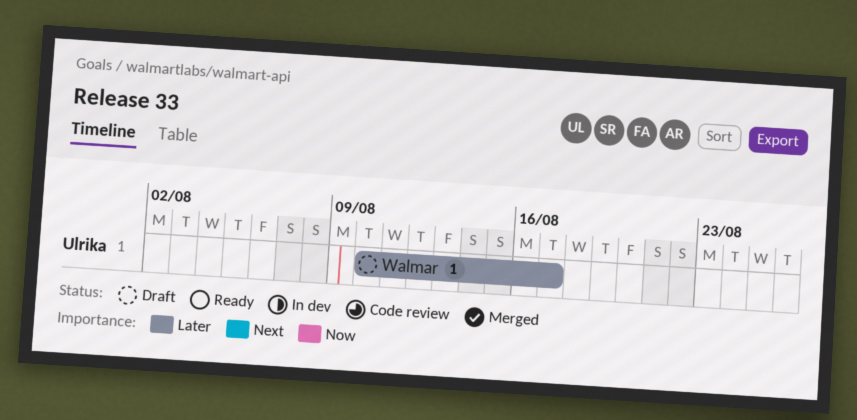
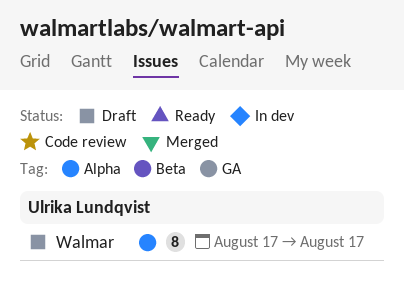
Walmar, estimate: 1 -> 8
Walmar, start: Aug 10 -> Aug 17

